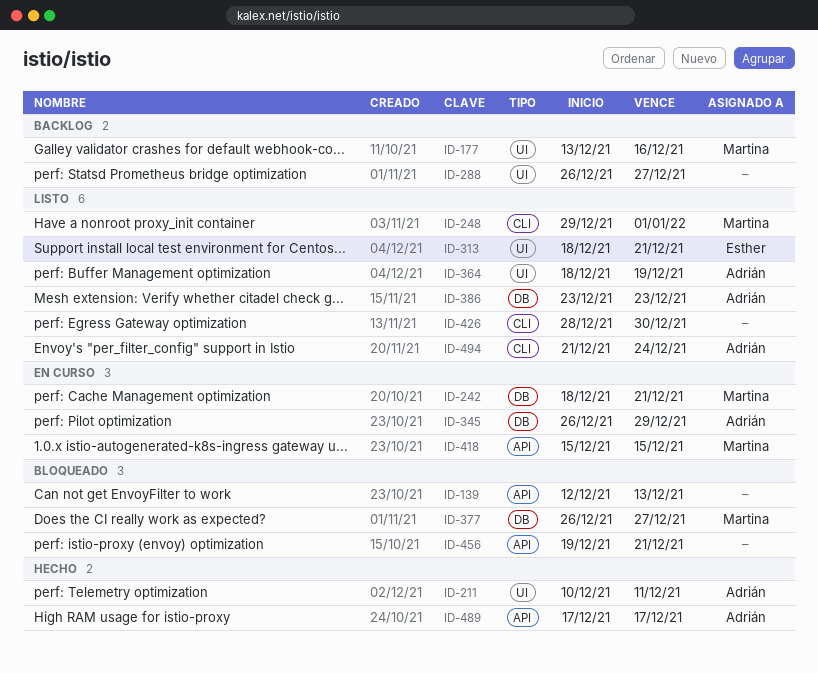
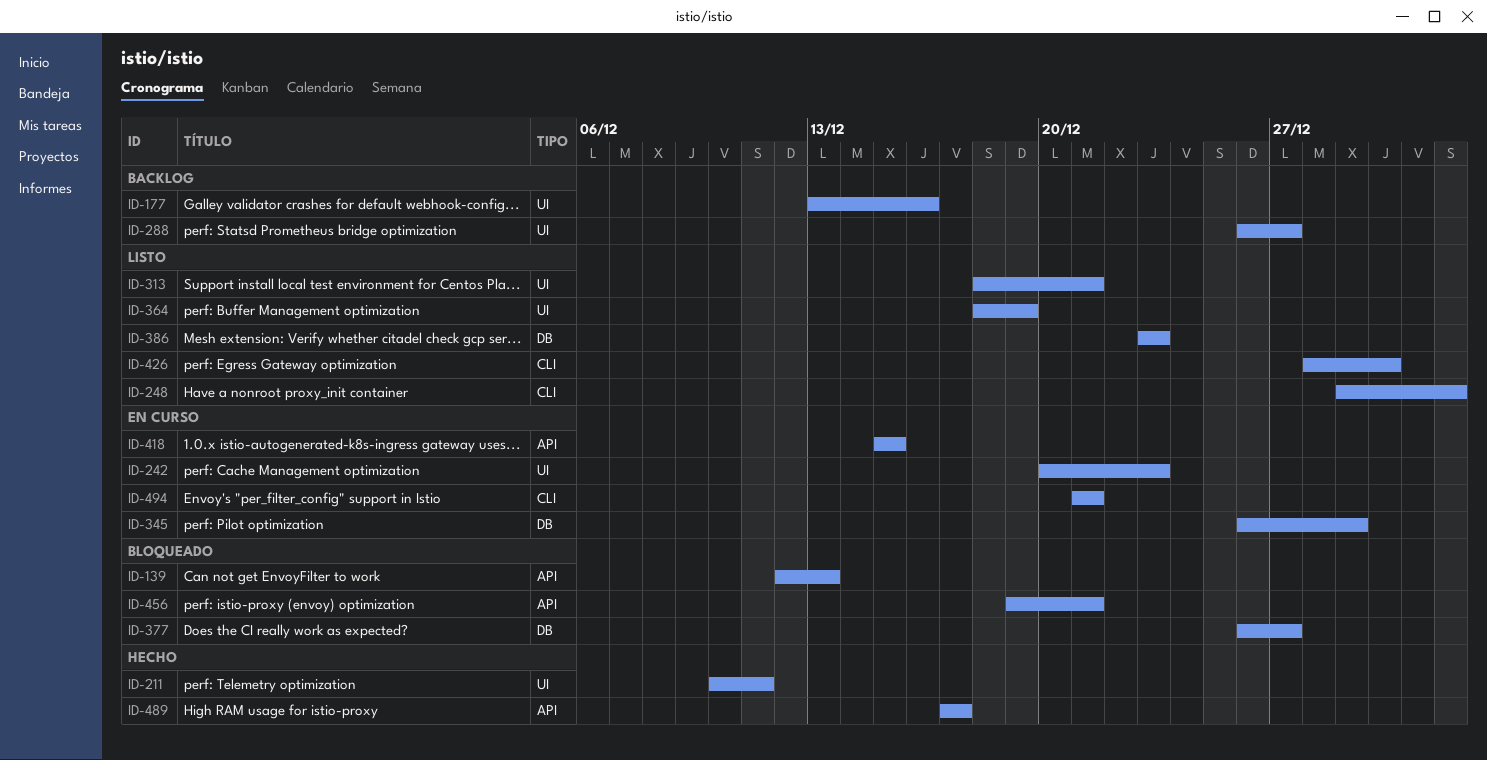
ID-242, label: DB -> UI
ID-242, start: Dec 18 -> Dec 20
ID-242, due: Dec 21 -> Dec 23
ID-494, status: Listo -> En curso
ID-494, due: Dec 24 -> Dec 21

